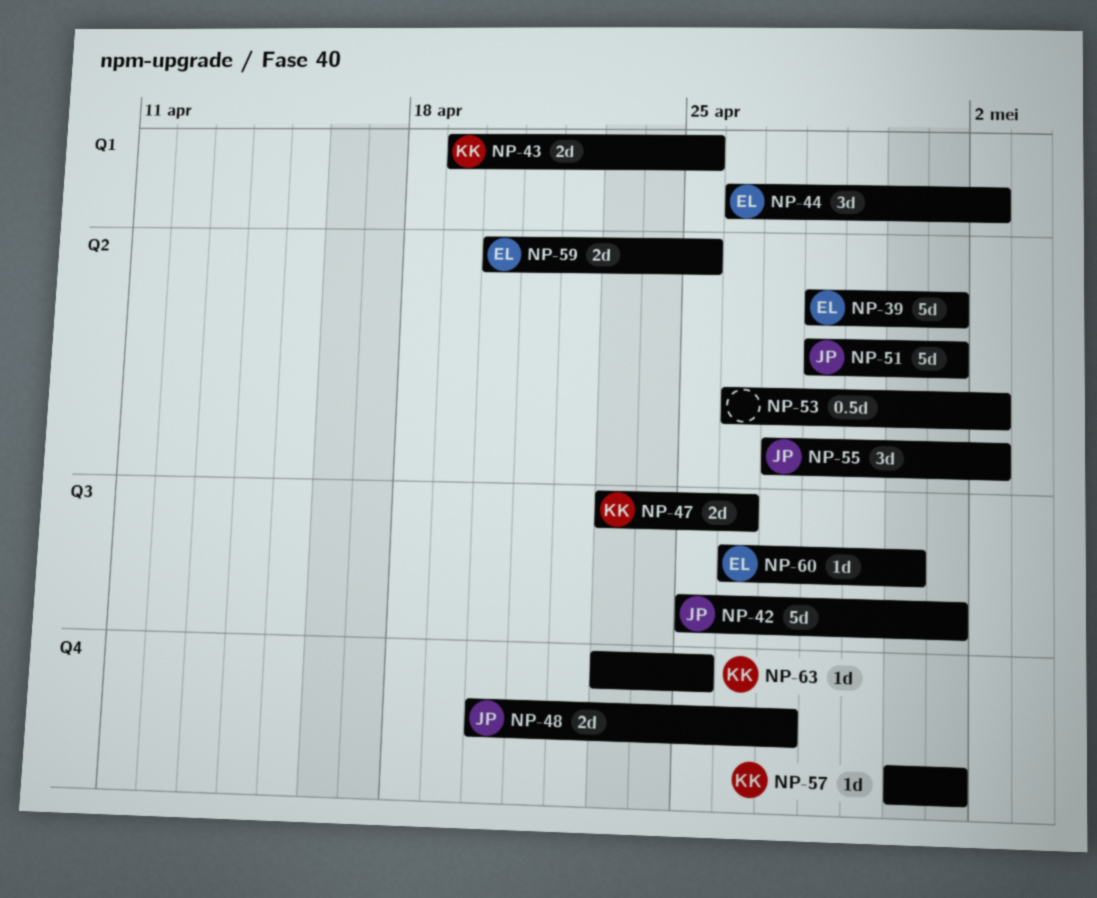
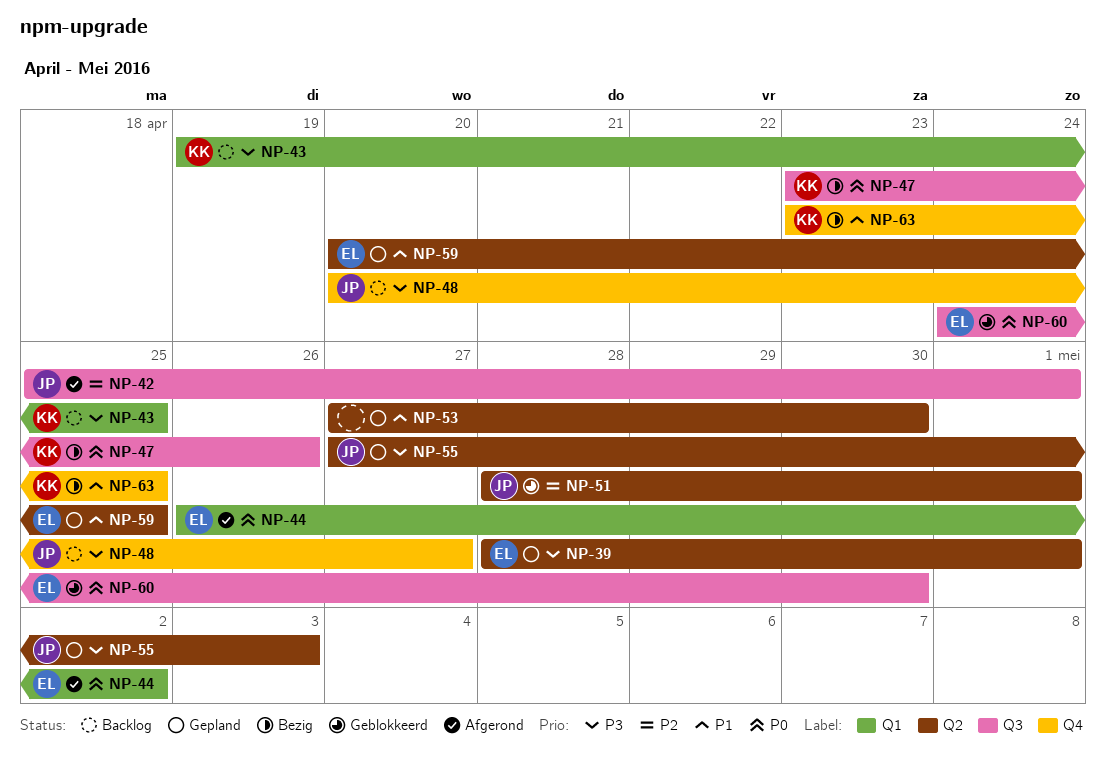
NP-53, start: Apr 26 -> Apr 27
NP-53, due: May 2 -> Apr 30
NP-55, due: May 2 -> May 3
NP-57: present -> none
NP-60, start: Apr 26 -> Apr 24

